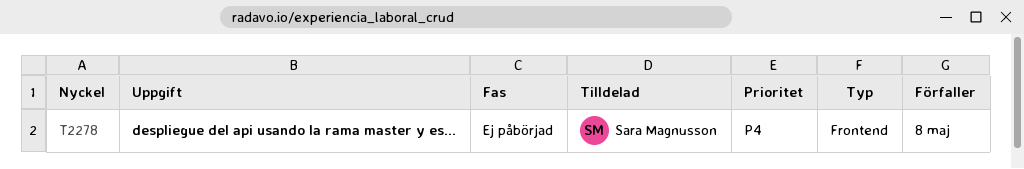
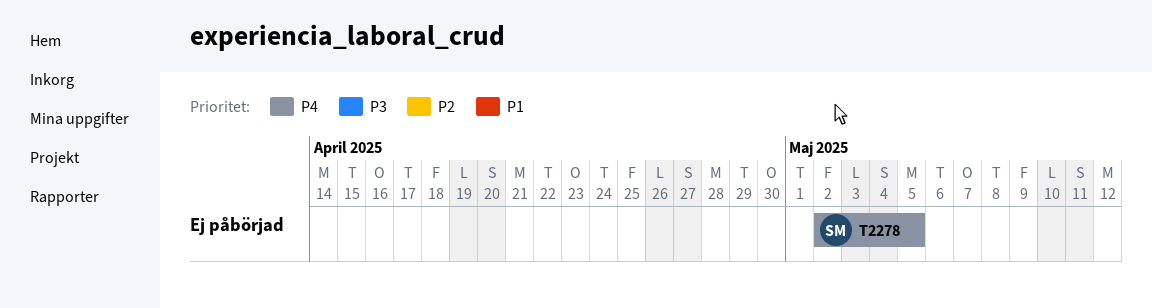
T2278, due: May 8 -> May 5

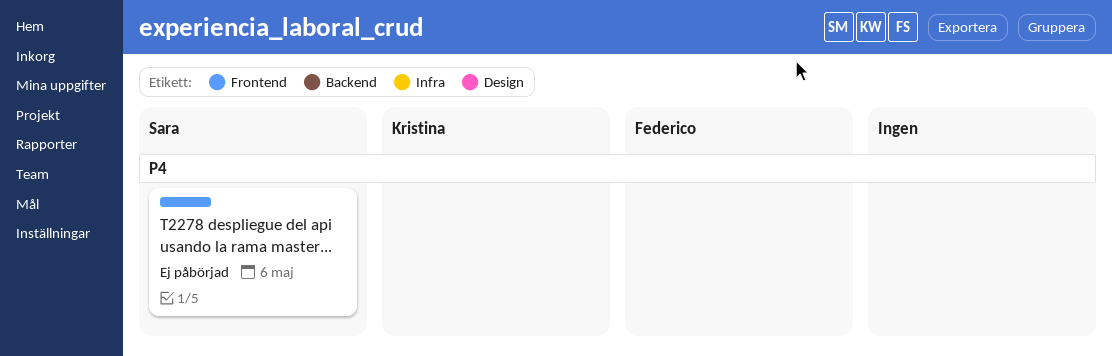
T2278, due: May 5 -> May 6

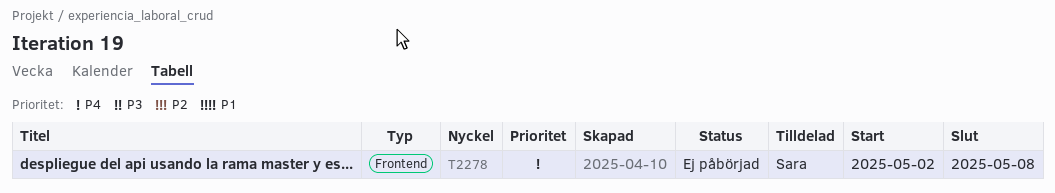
T2278, due: May 6 -> May 8

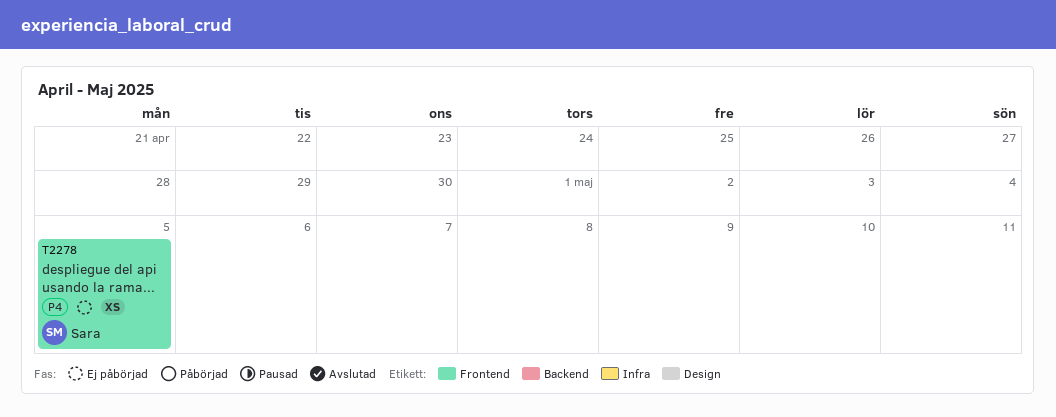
T2278, due: May 8 -> May 5

